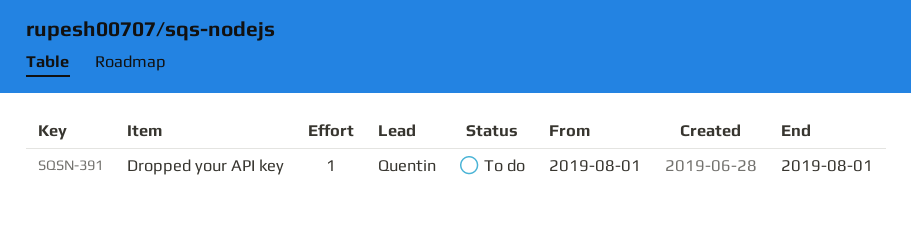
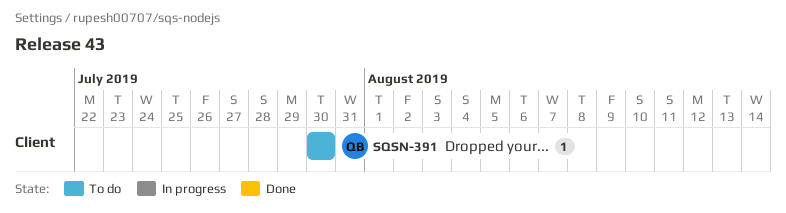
SQSN-391, start: Aug 1 -> Jul 30
SQSN-391, due: Aug 1 -> Jul 30

